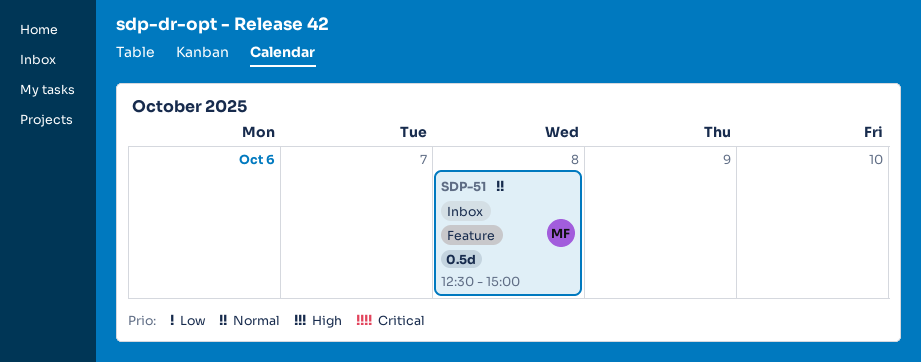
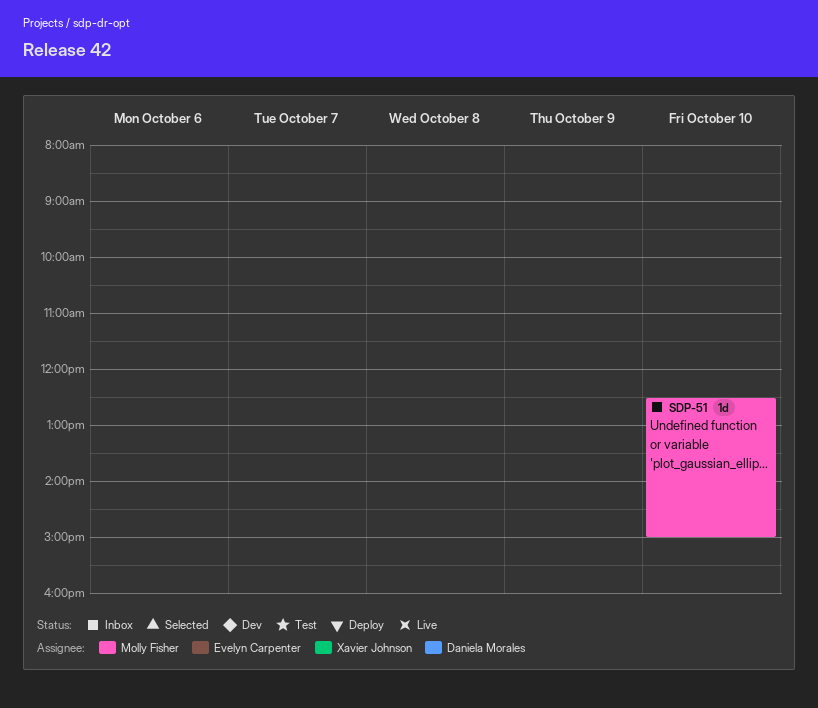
SDP-51, estimate: 0.5d -> 1d
SDP-51, day: Oct 8 -> Oct 10

